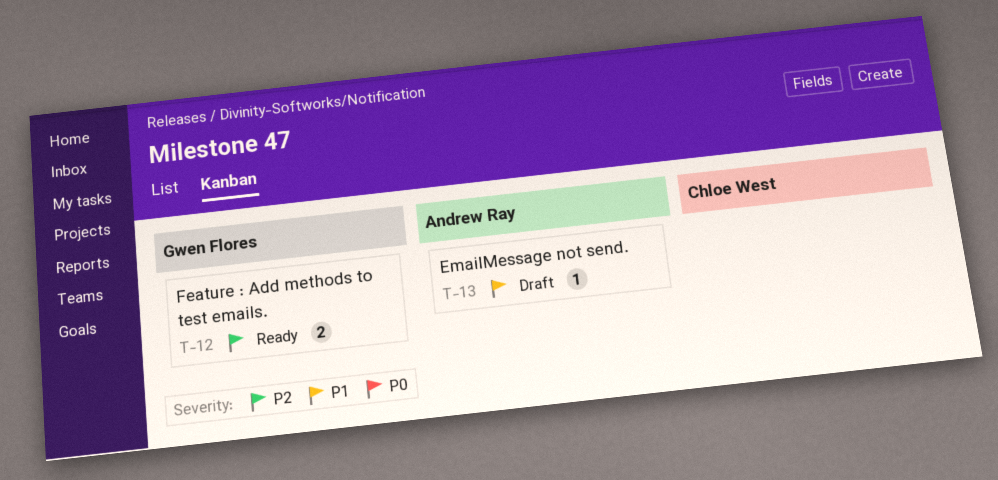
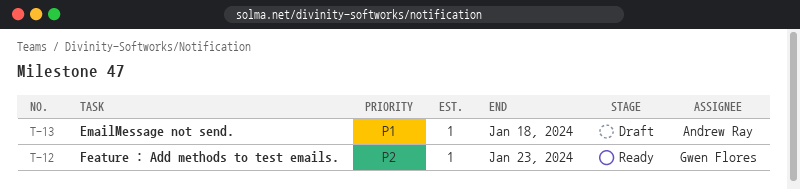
T-12, estimate: 2 -> 1

